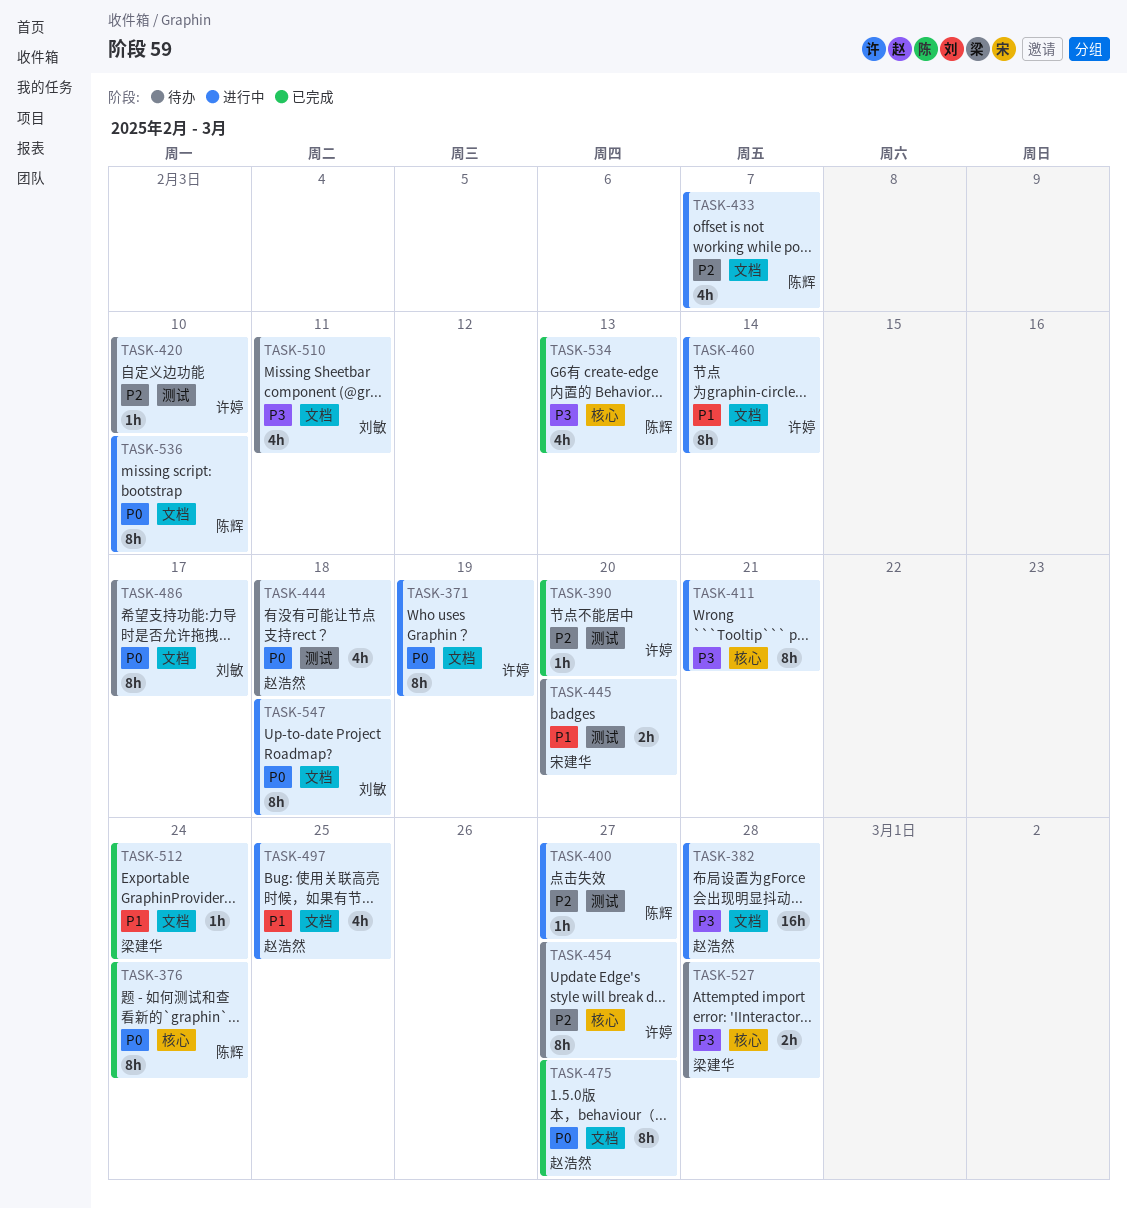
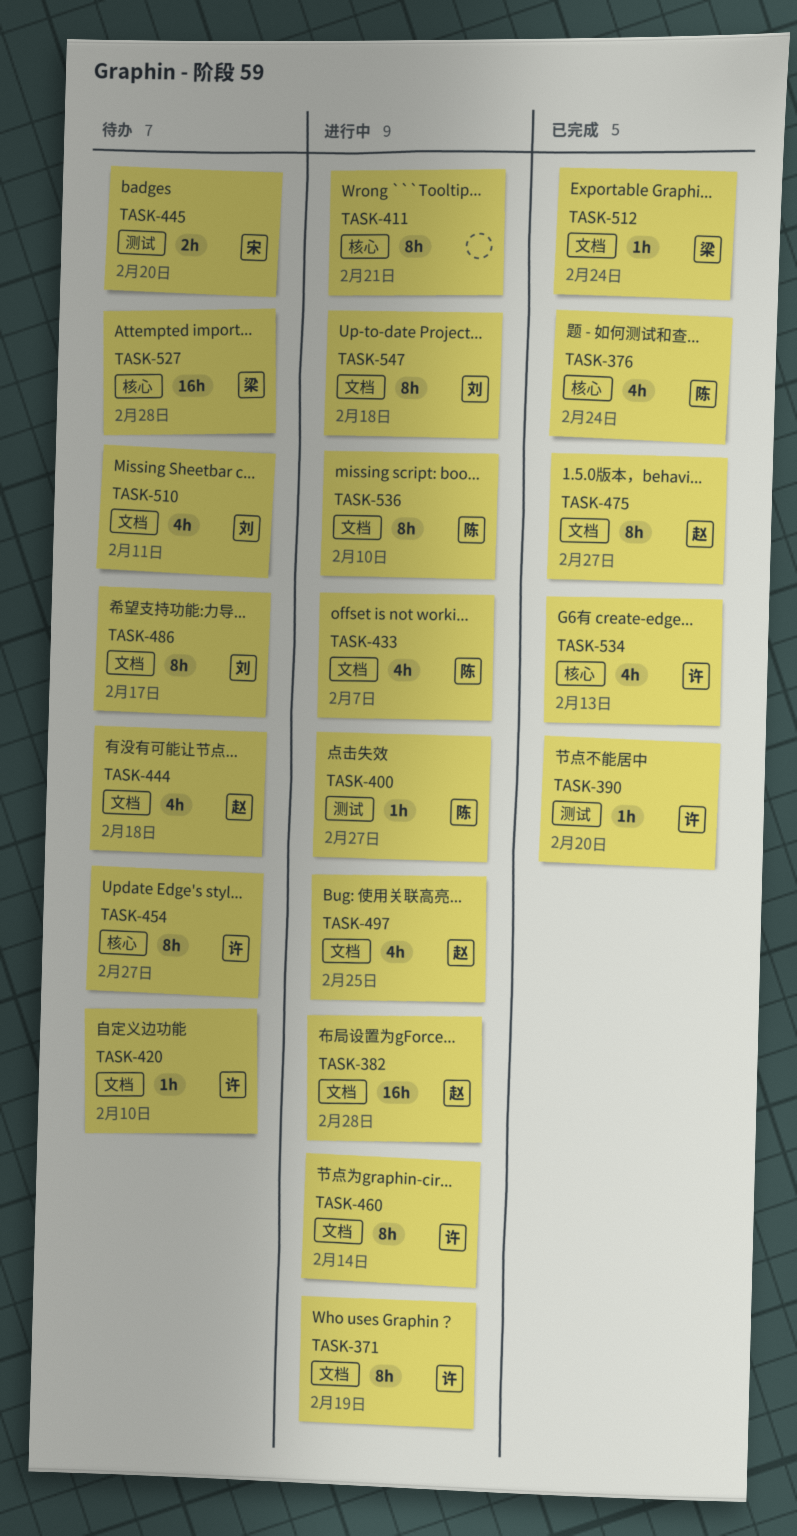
TASK-376, estimate: 8h -> 4h
TASK-420, label: 测试 -> 文档
TASK-444, label: 测试 -> 文档
TASK-527, estimate: 2h -> 16h
TASK-534, owner: 陈辉 -> 许婷

